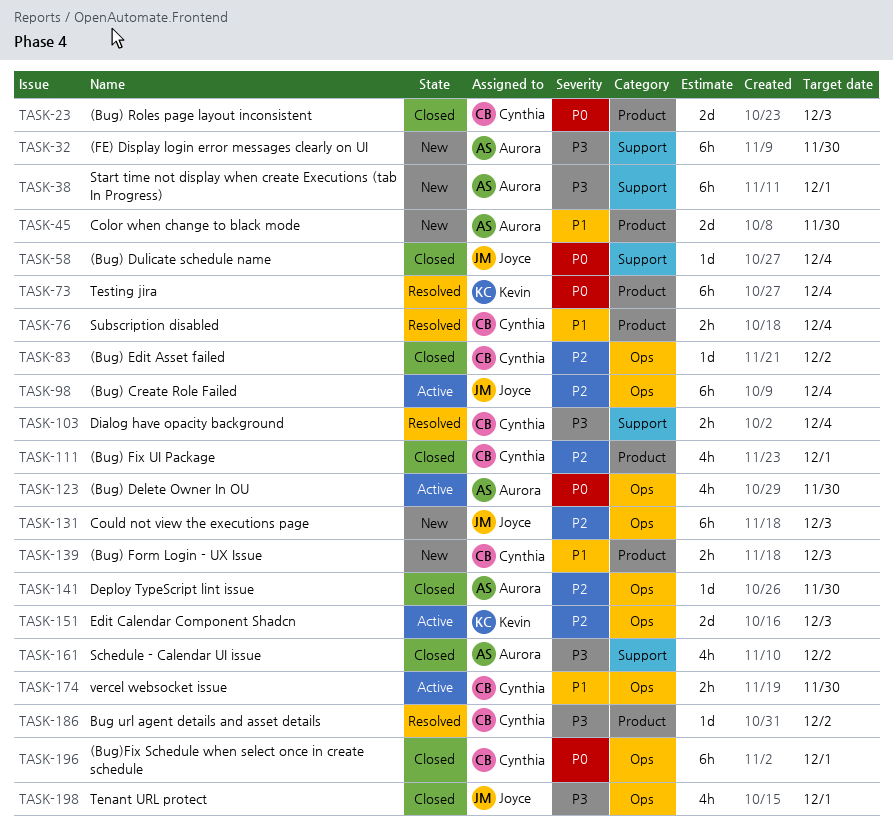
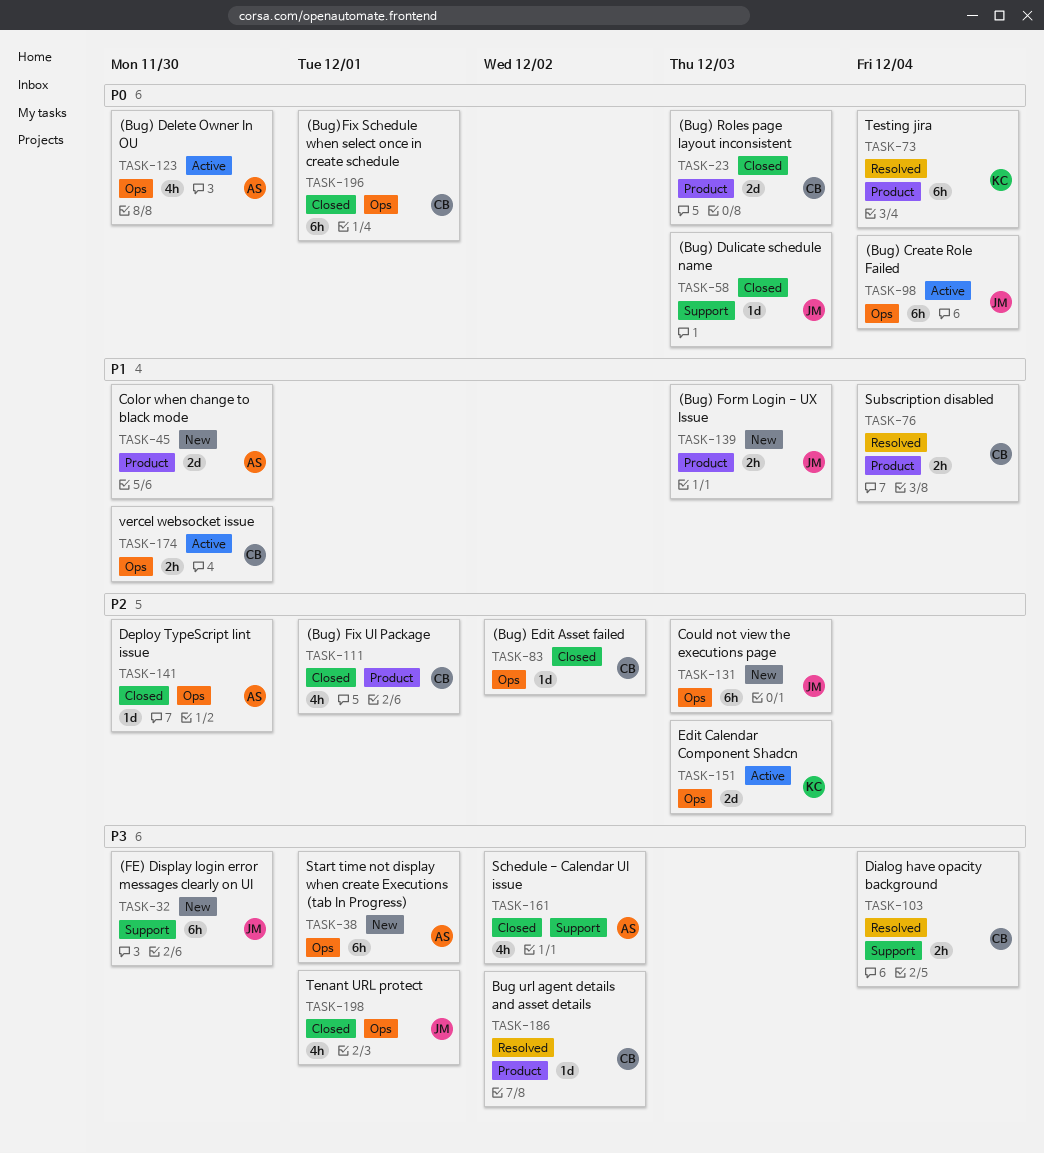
TASK-32, owner: Aurora -> Joyce
TASK-38, label: Support -> Ops
TASK-58, due: Dec 4 -> Dec 3
TASK-98, priority: P2 -> P0
TASK-139, owner: Cynthia -> Joyce

